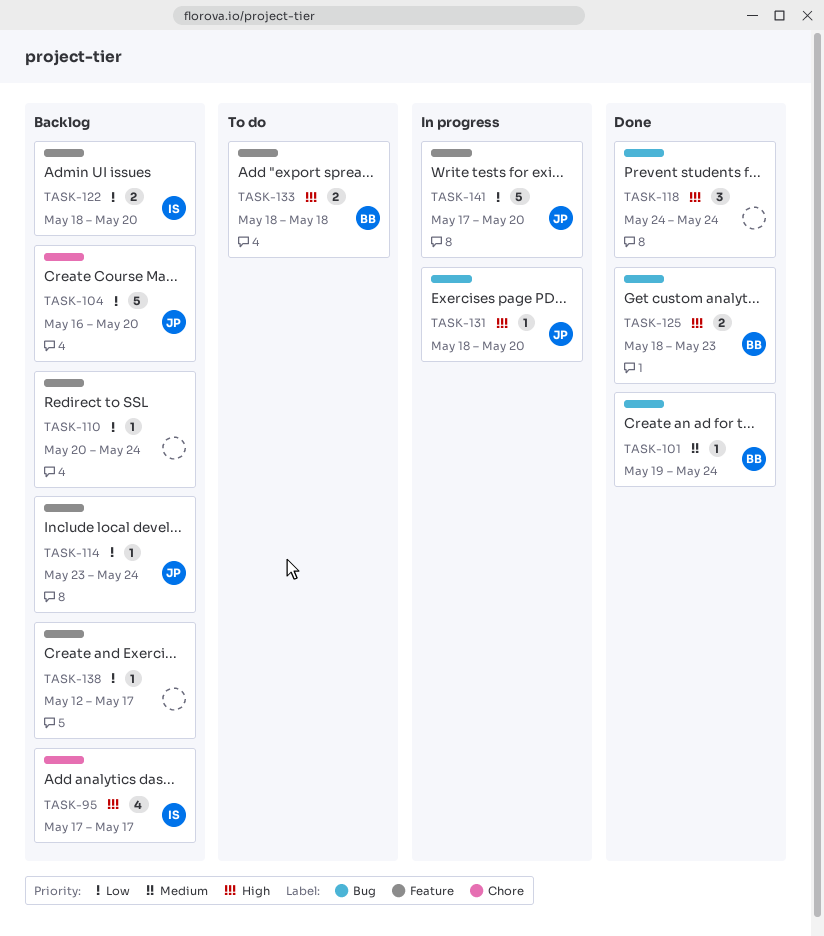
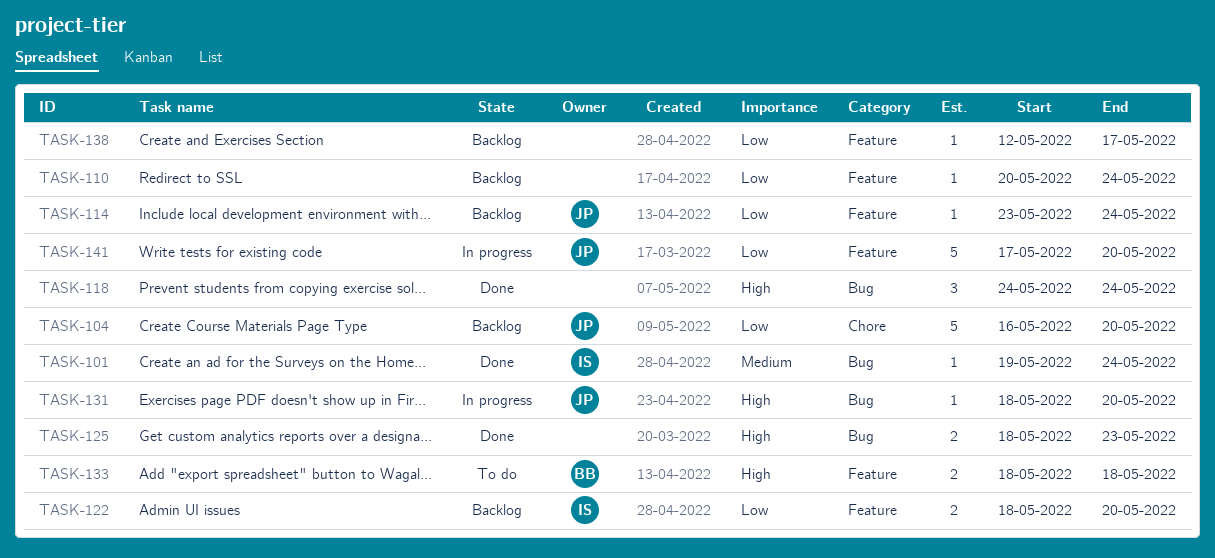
TASK-95: present -> none
TASK-101, owner: BB -> IS
TASK-125, owner: BB -> none

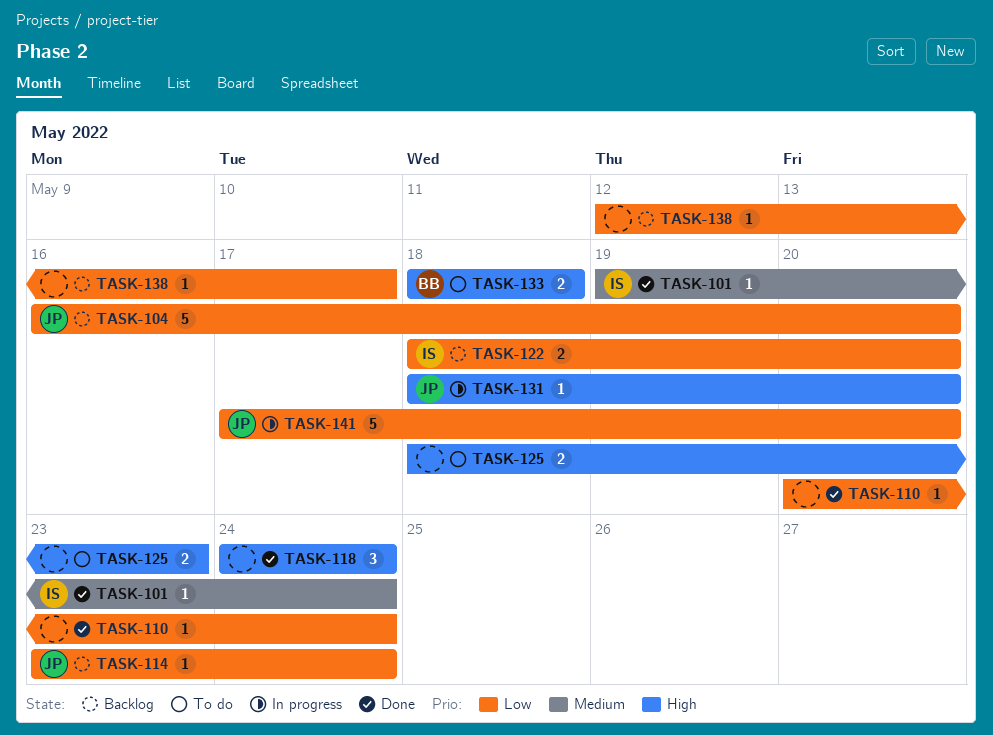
TASK-110, status: Backlog -> Done
TASK-125, status: Done -> To do

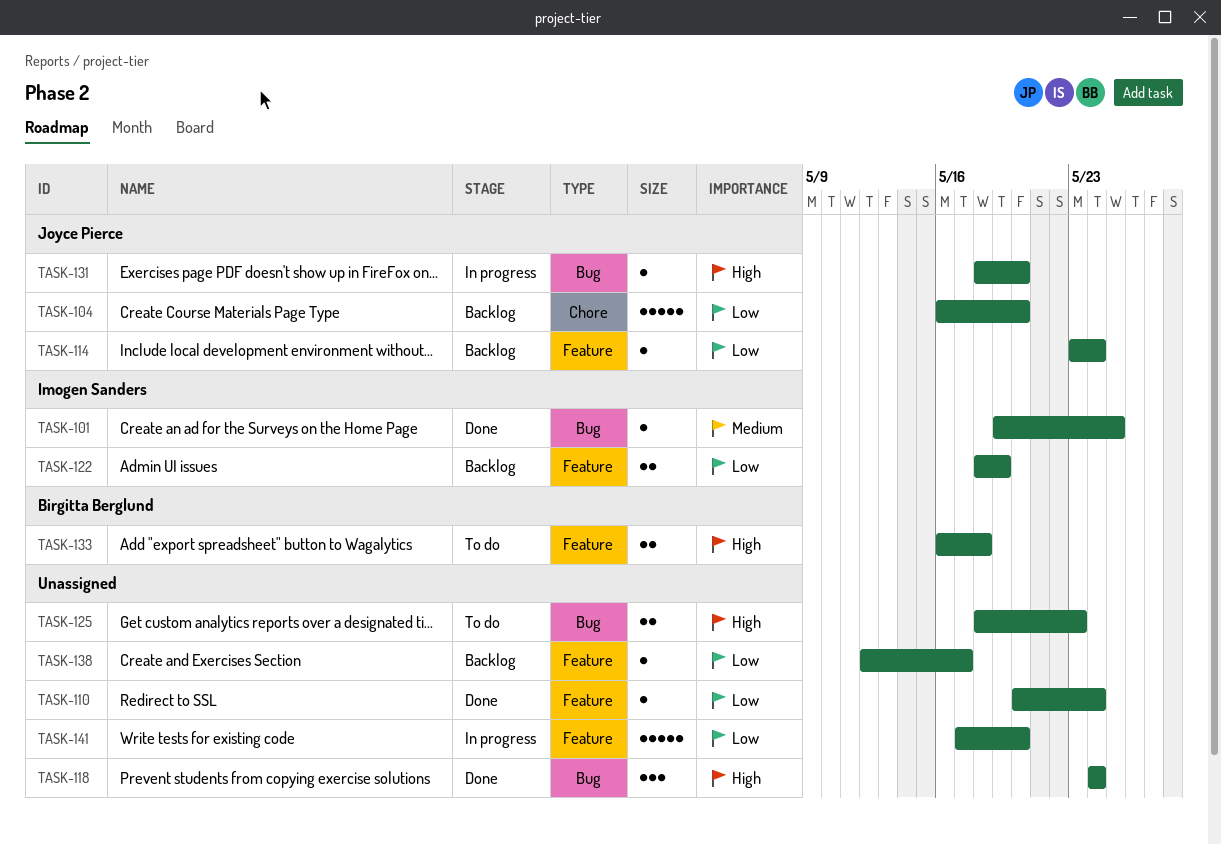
TASK-101, due: May 24 -> May 25
TASK-122, due: May 20 -> May 19
TASK-133, start: May 18 -> May 16
TASK-141, owner: Joyce Pierce -> none

